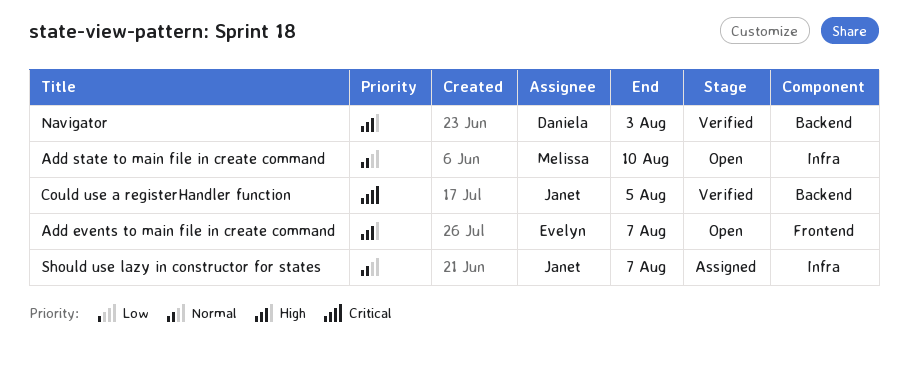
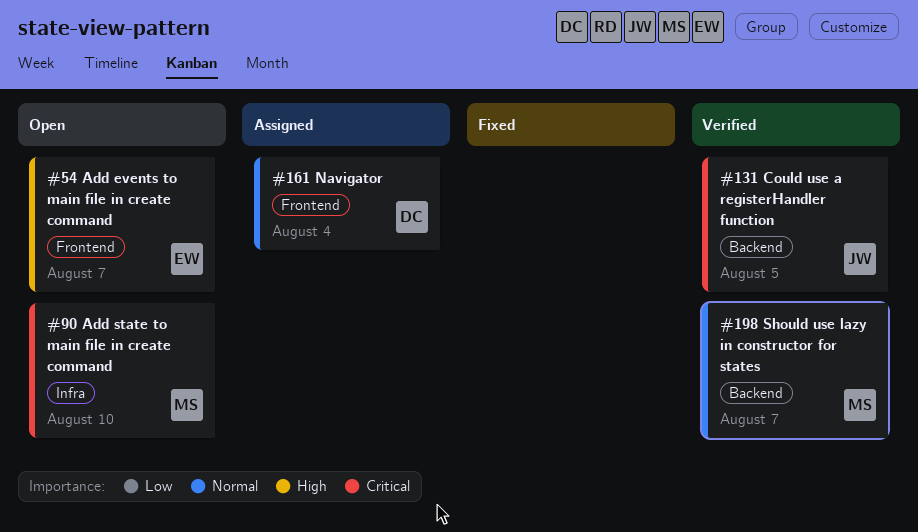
Add state to main file in create command, priority: Normal -> Critical
Navigator, status: Verified -> Assigned
Navigator, priority: High -> Normal
Navigator, label: Backend -> Frontend
Navigator, due: Aug 3 -> Aug 4
Should use lazy in constructor for states, status: Assigned -> Verified
Should use lazy in constructor for states, owner: Janet -> Melissa
Should use lazy in constructor for states, label: Infra -> Backend

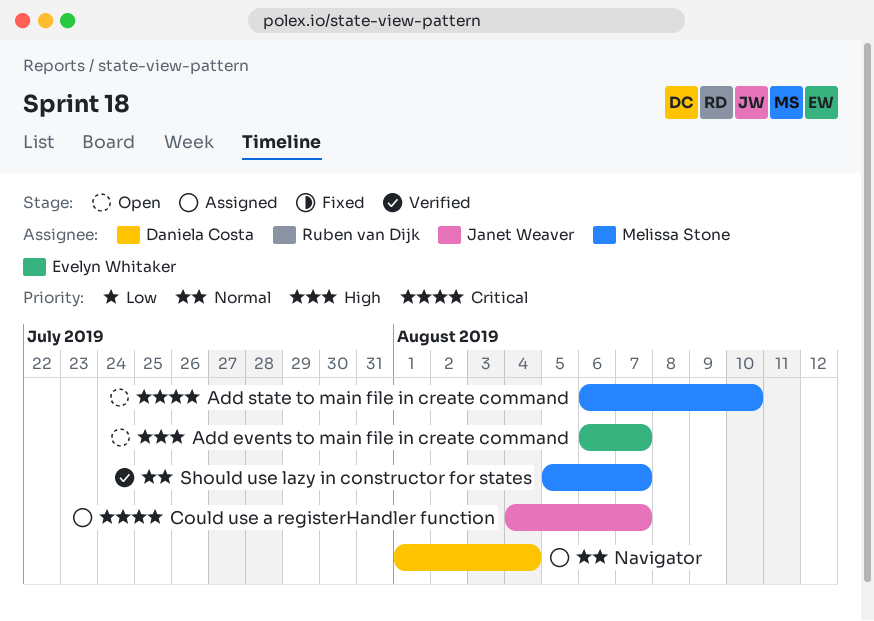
Could use a registerHandler function, status: Verified -> Assigned
Could use a registerHandler function, due: Aug 5 -> Aug 7

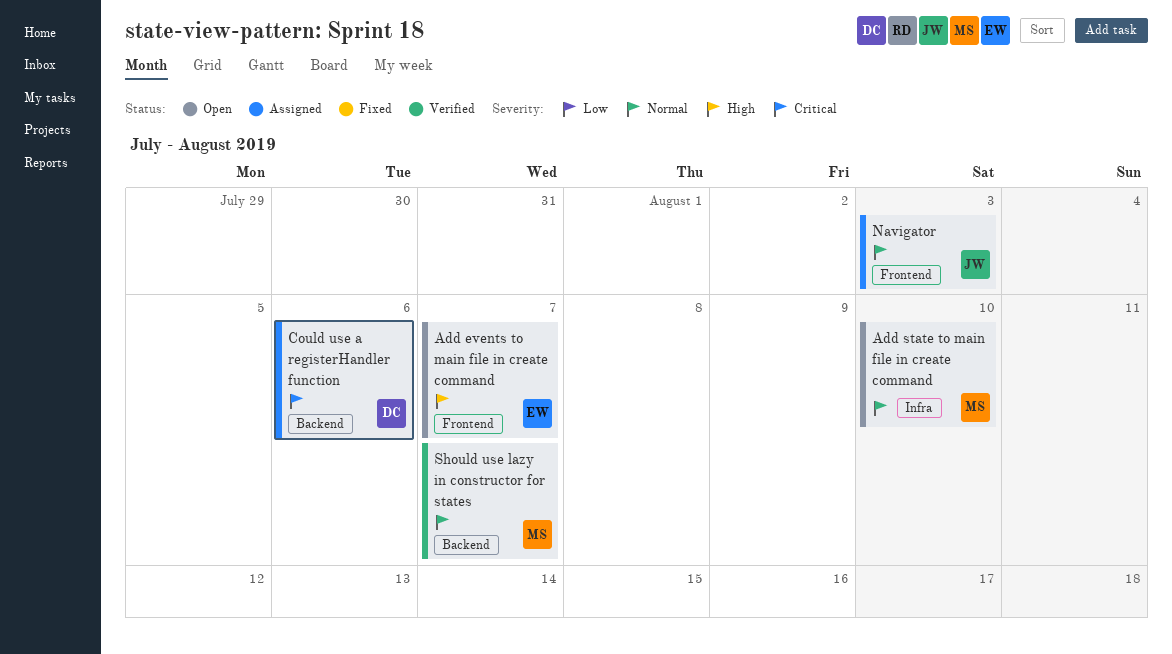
Add state to main file in create command, priority: Critical -> Normal
Could use a registerHandler function, owner: Janet Weaver -> Daniela Costa
Could use a registerHandler function, due: Aug 7 -> Aug 6
Navigator, owner: Daniela Costa -> Janet Weaver
Navigator, due: Aug 4 -> Aug 3

